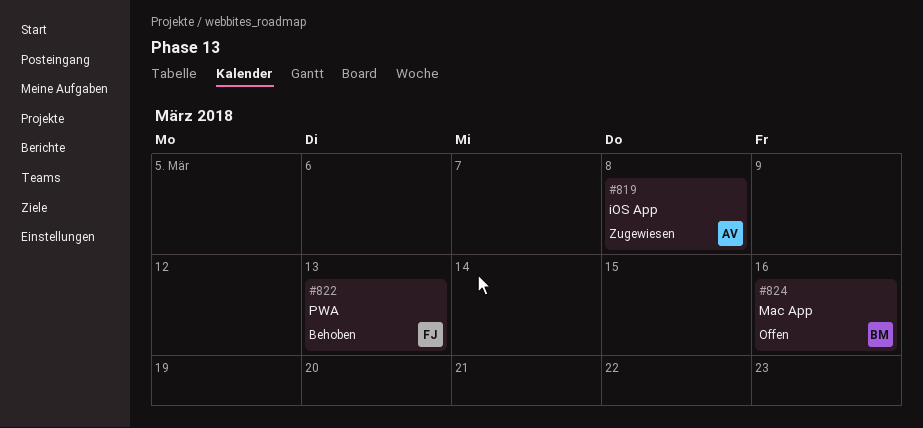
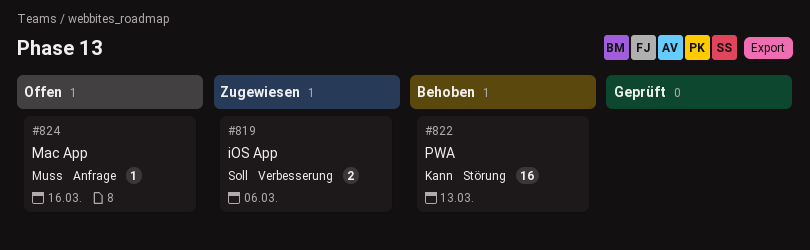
#819, due: Mar 8 -> Mar 6

